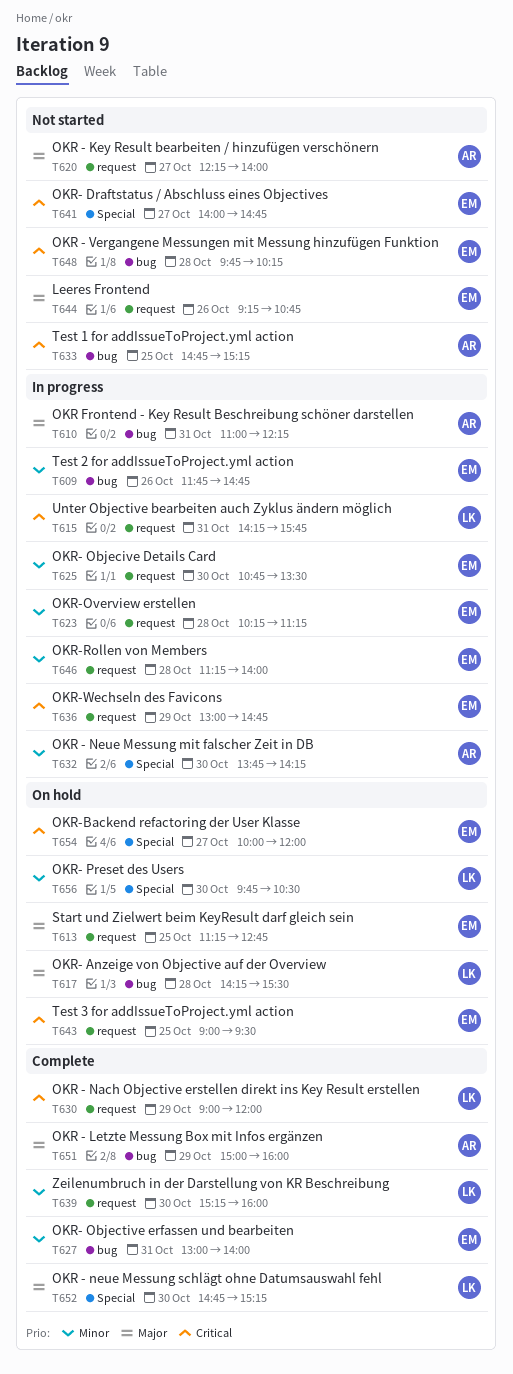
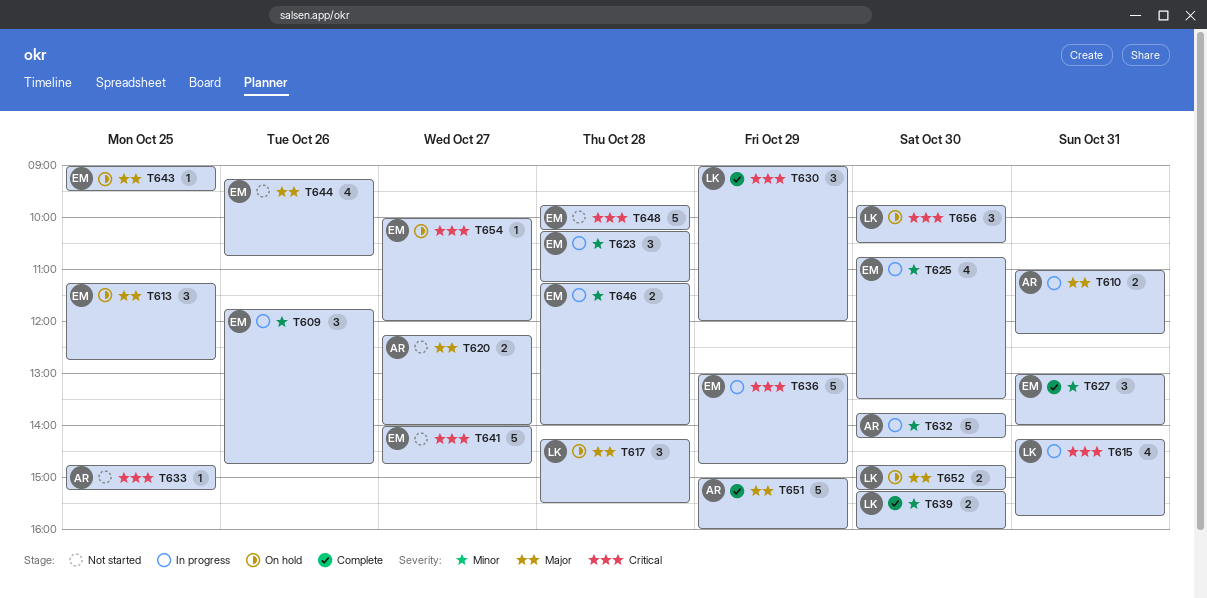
T643, priority: Critical -> Major
T652, status: Complete -> On hold
T656, priority: Minor -> Critical

